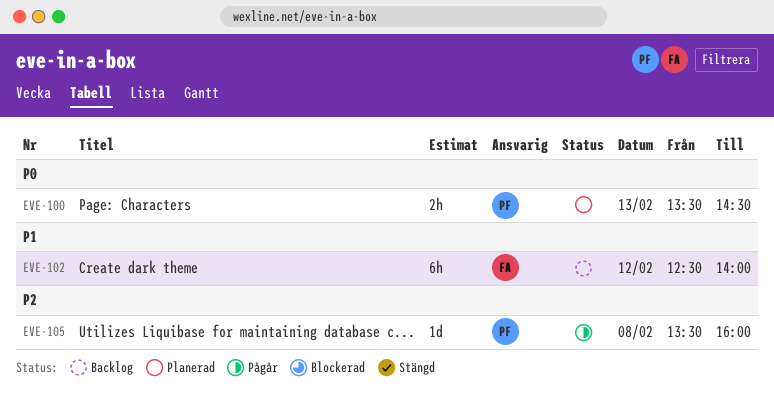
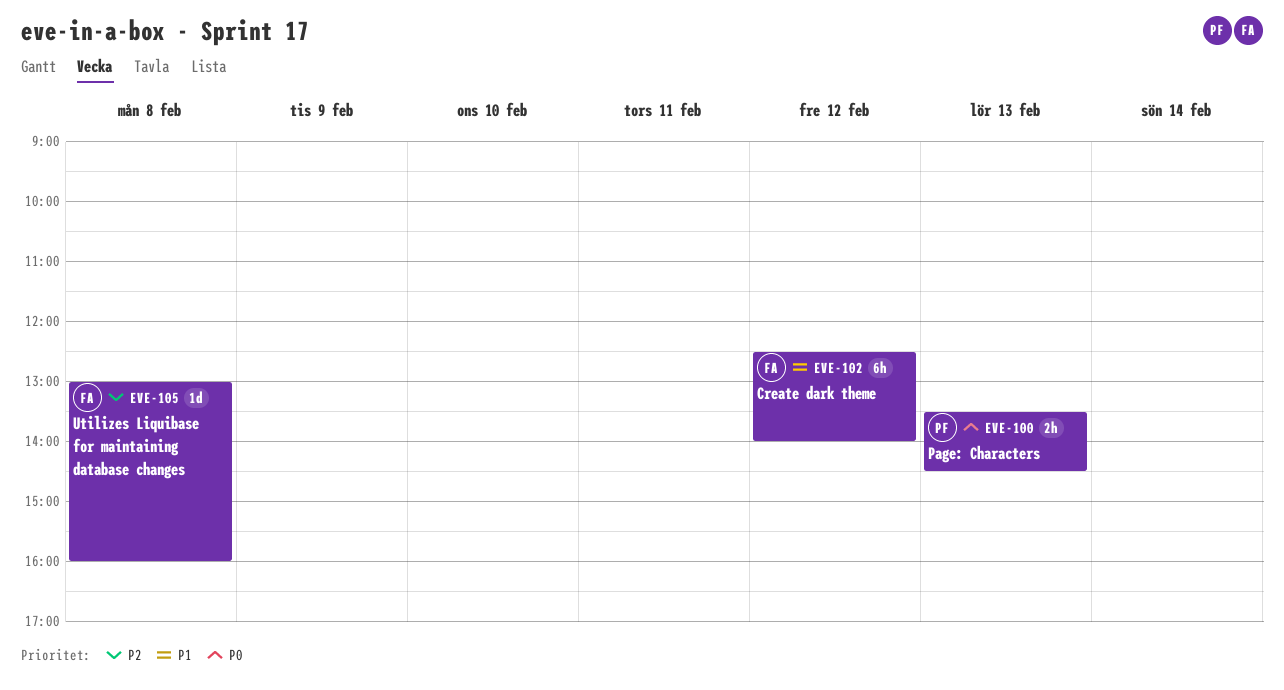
EVE-105, owner: PF -> FA
EVE-105, begins: 13:30 -> 13:00

